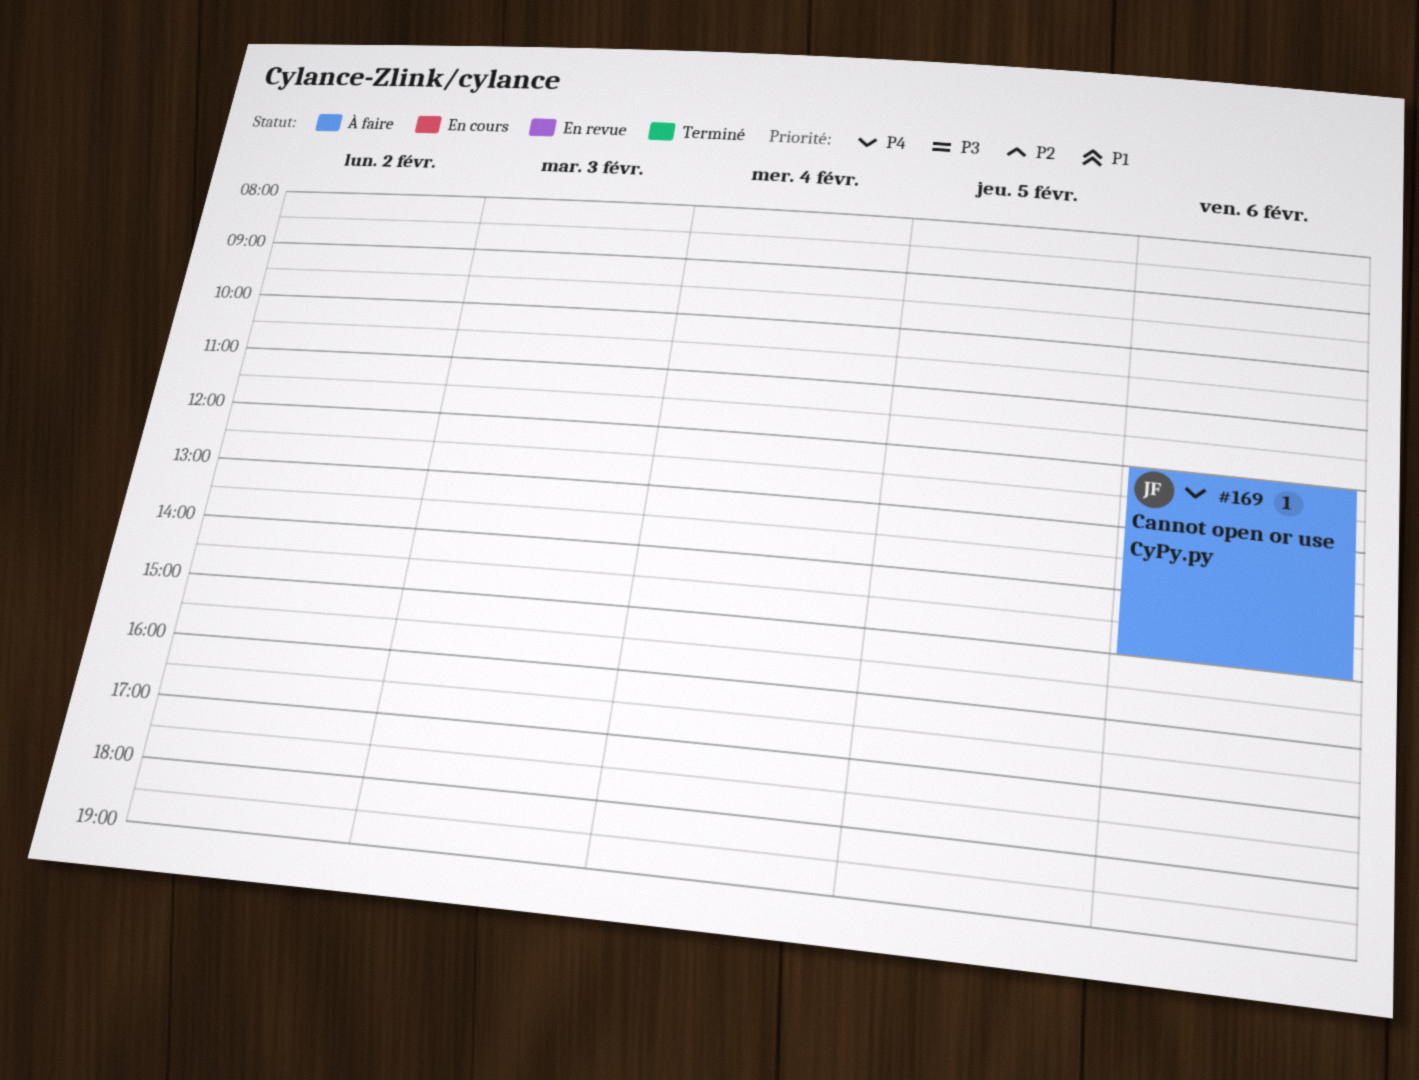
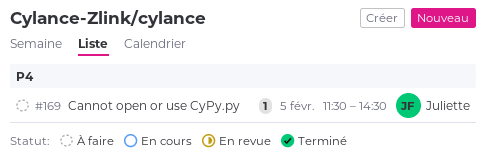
#169, day: Feb 6 -> Feb 5
#169, begins: 12:00 -> 11:30
#169, ends: 15:00 -> 14:30

